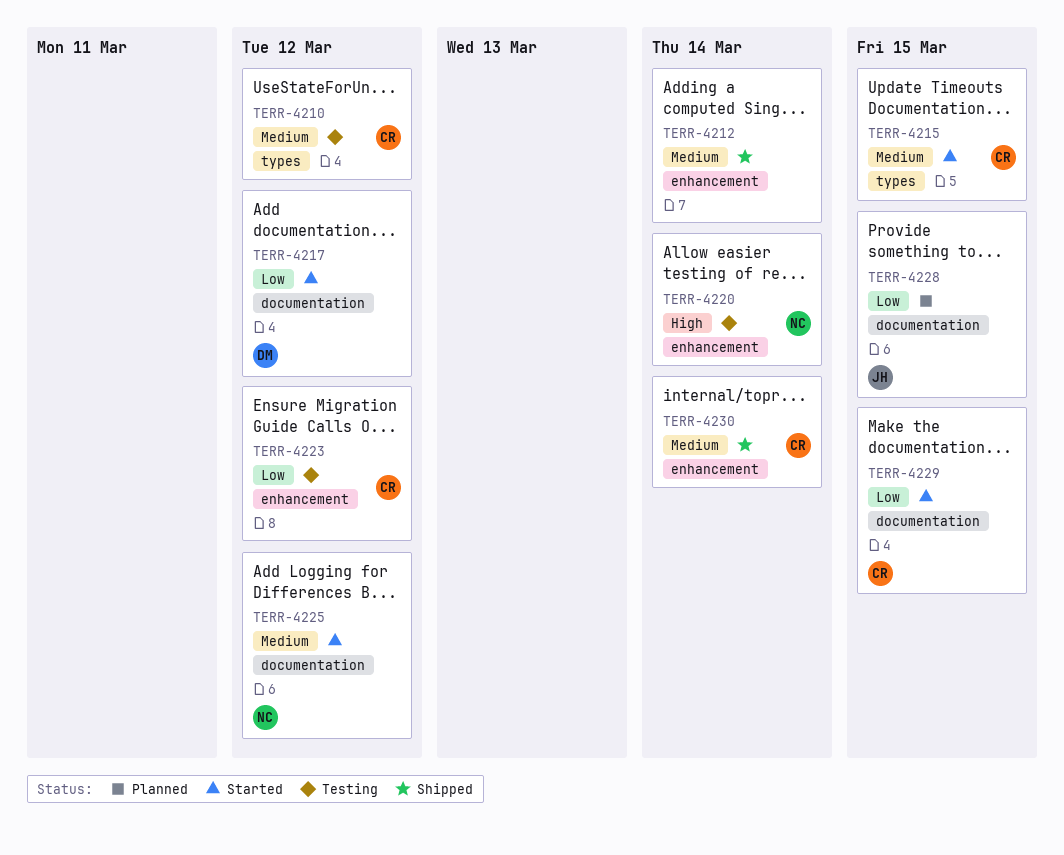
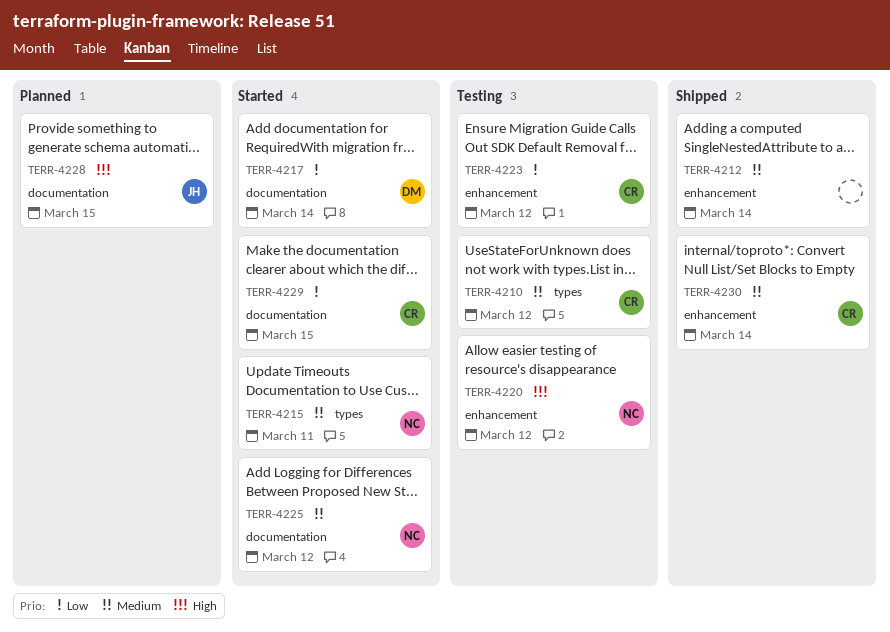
TERR-4215, owner: CR -> NC
TERR-4215, due: Mar 15 -> Mar 11
TERR-4217, due: Mar 12 -> Mar 14
TERR-4220, due: Mar 14 -> Mar 12
TERR-4228, priority: Low -> High

